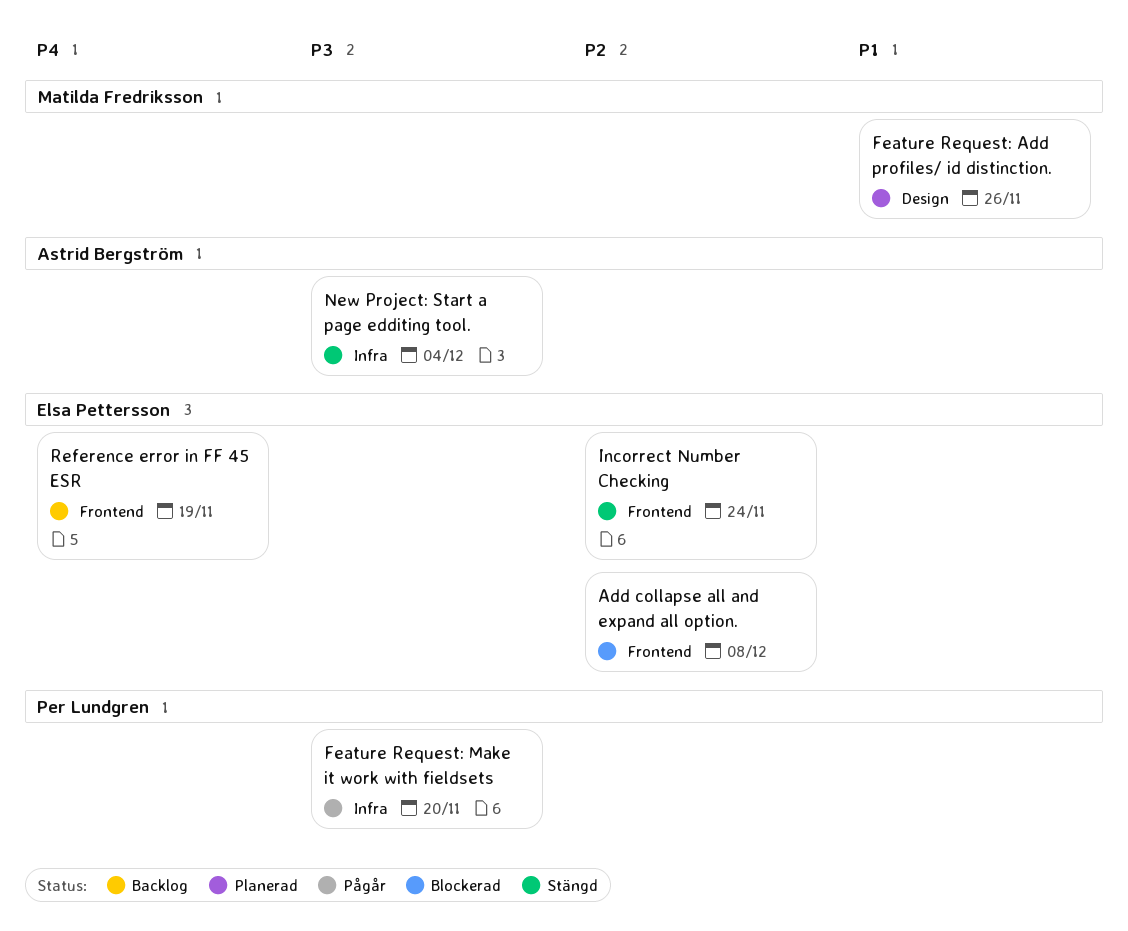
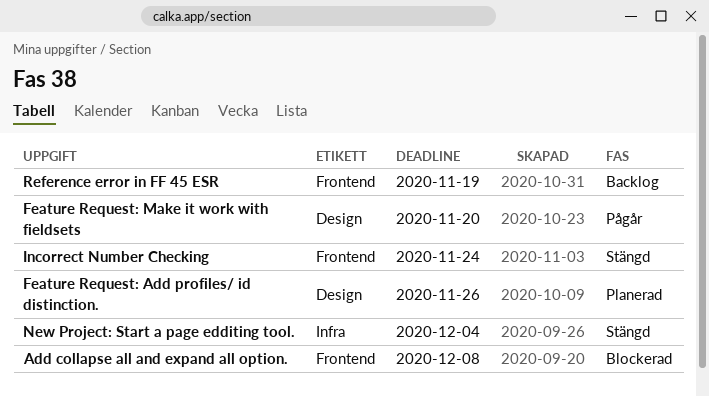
Feature Request: Make it work with fieldsets, label: Infra -> Design

